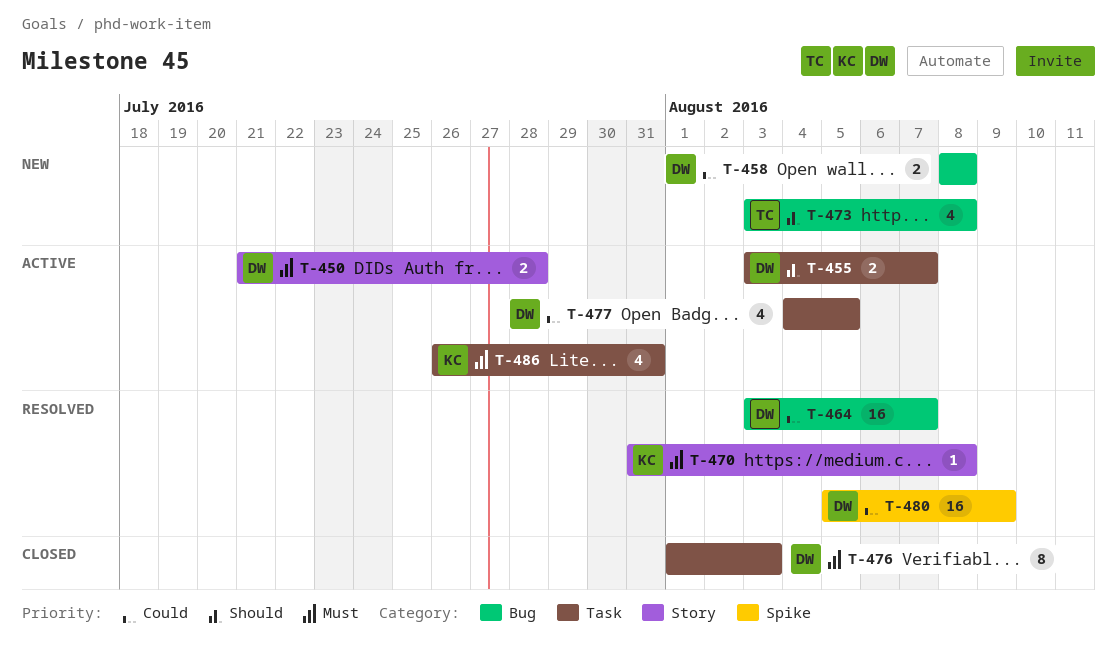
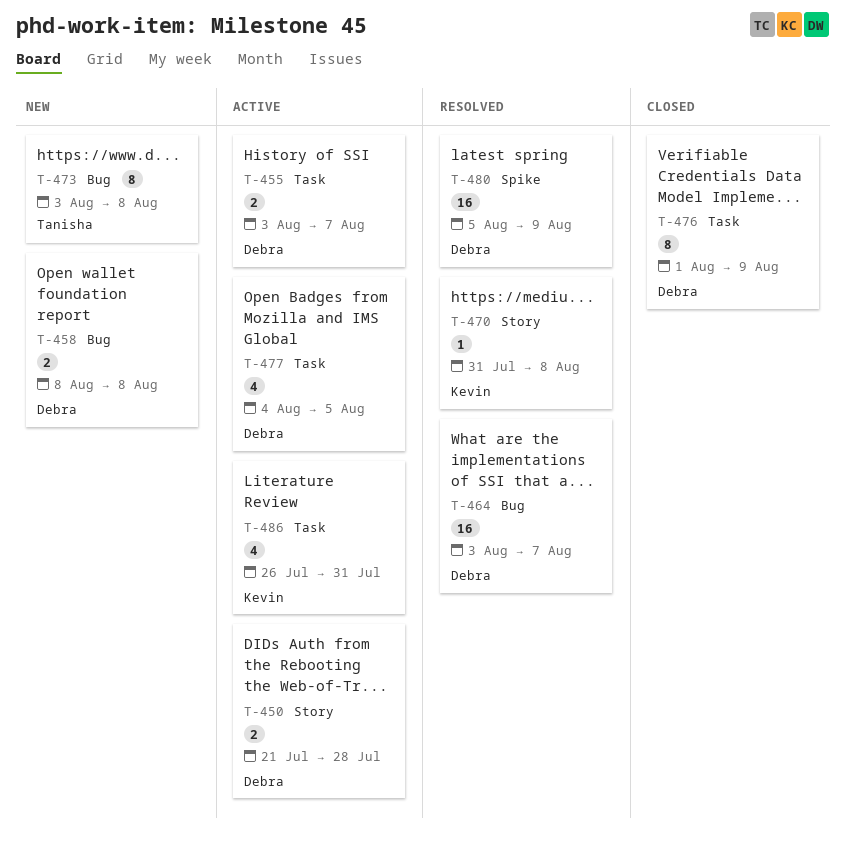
T-473, estimate: 4 -> 8
T-476, due: Aug 3 -> Aug 9

